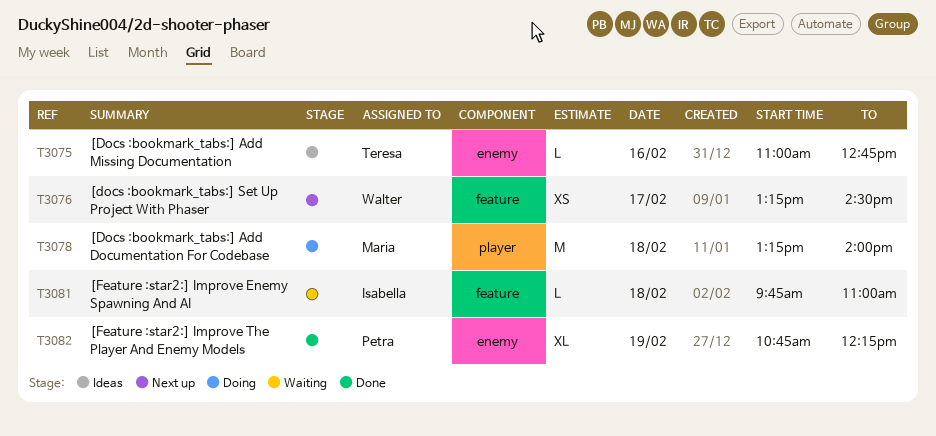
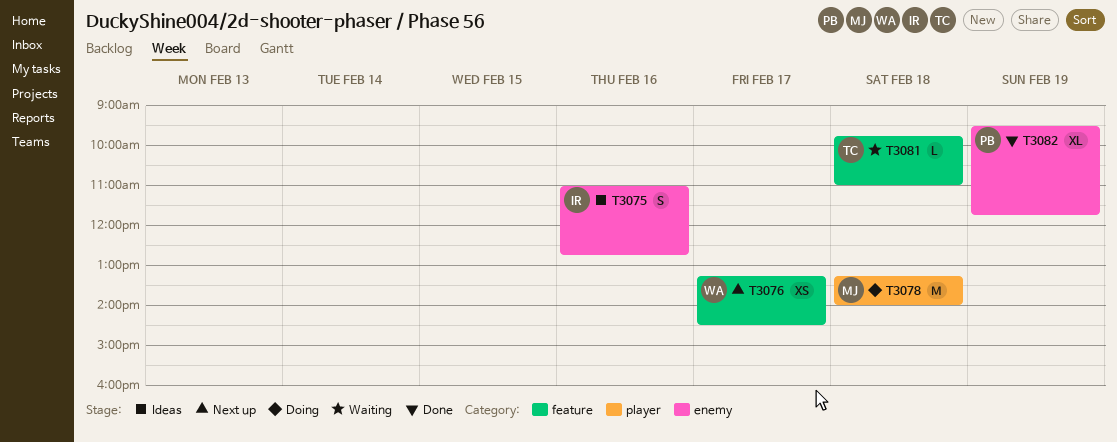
T3075, owner: Teresa -> Isabella
T3075, estimate: L -> S
T3081, owner: Isabella -> Teresa
T3082, begins: 10:45 -> 09:30
T3082, ends: 12:15 -> 11:45

